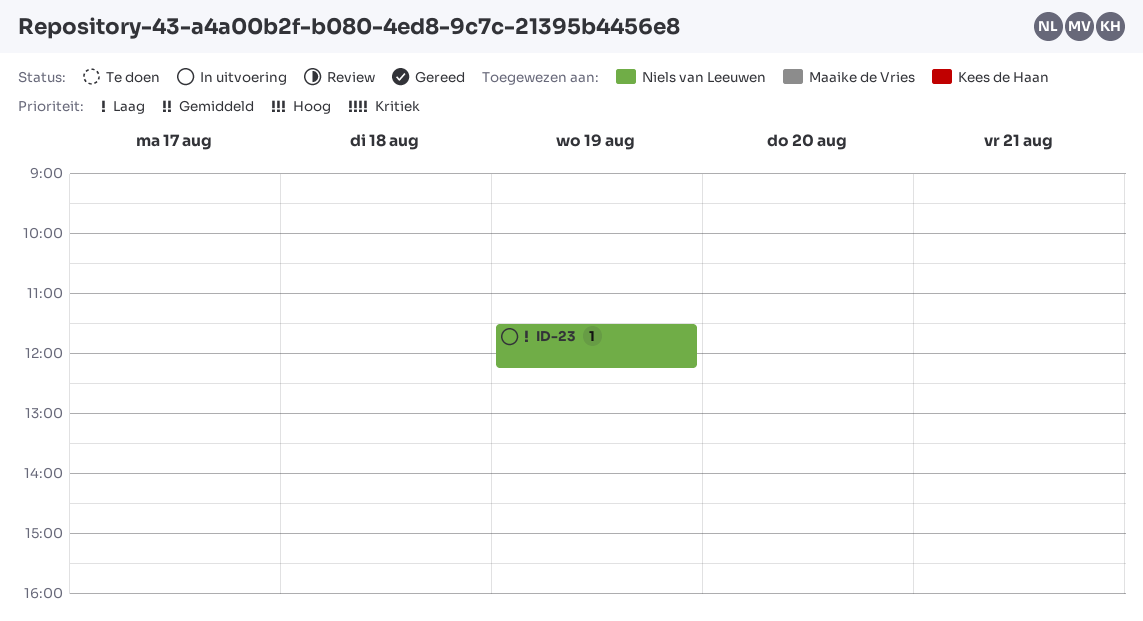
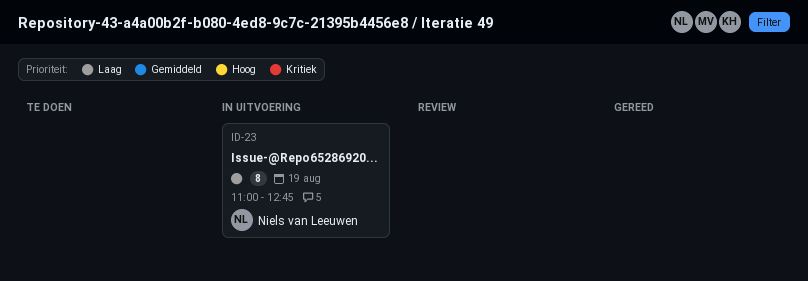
ID-23, estimate: 1 -> 8
ID-23, begins: 11:30 -> 11:00
ID-23, ends: 12:15 -> 12:45

